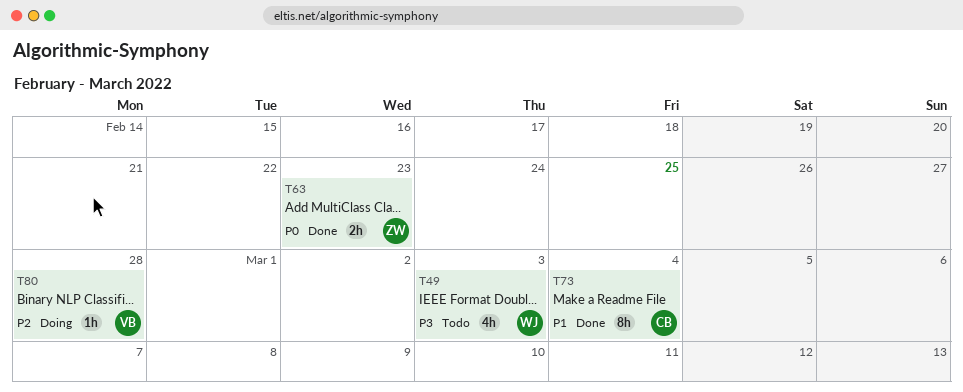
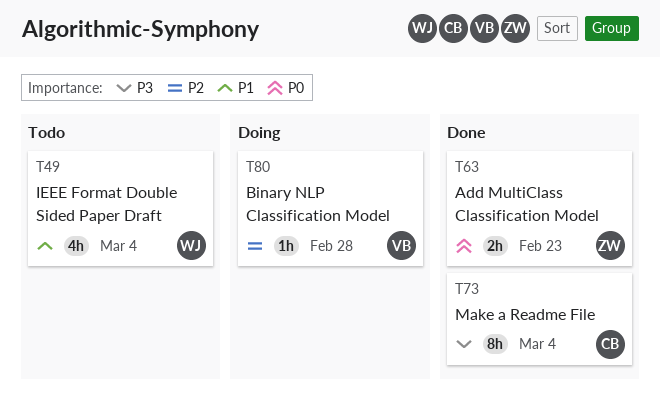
T49, priority: P3 -> P1
T49, due: Mar 3 -> Mar 4
T73, priority: P1 -> P3

